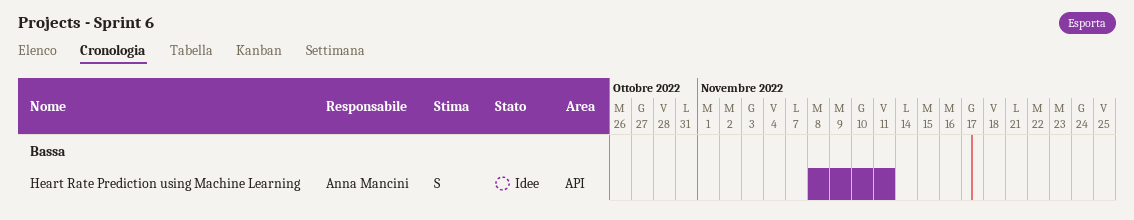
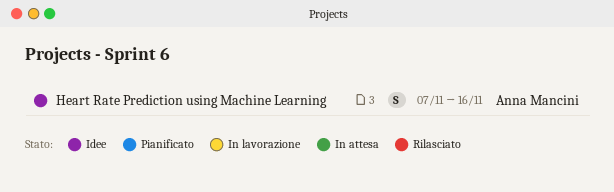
Heart Rate Prediction using Machine Learning, start: Nov 8 -> Nov 7
Heart Rate Prediction using Machine Learning, due: Nov 11 -> Nov 16

